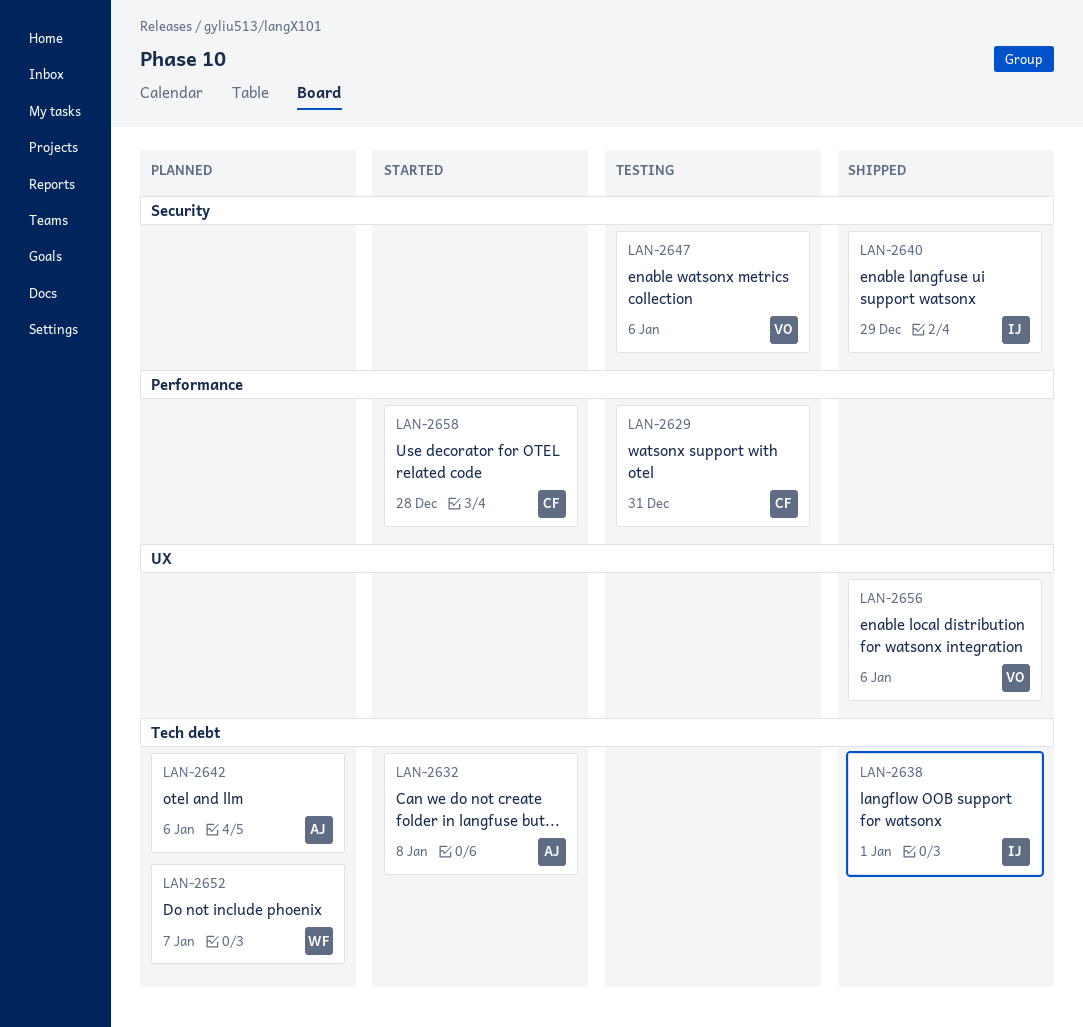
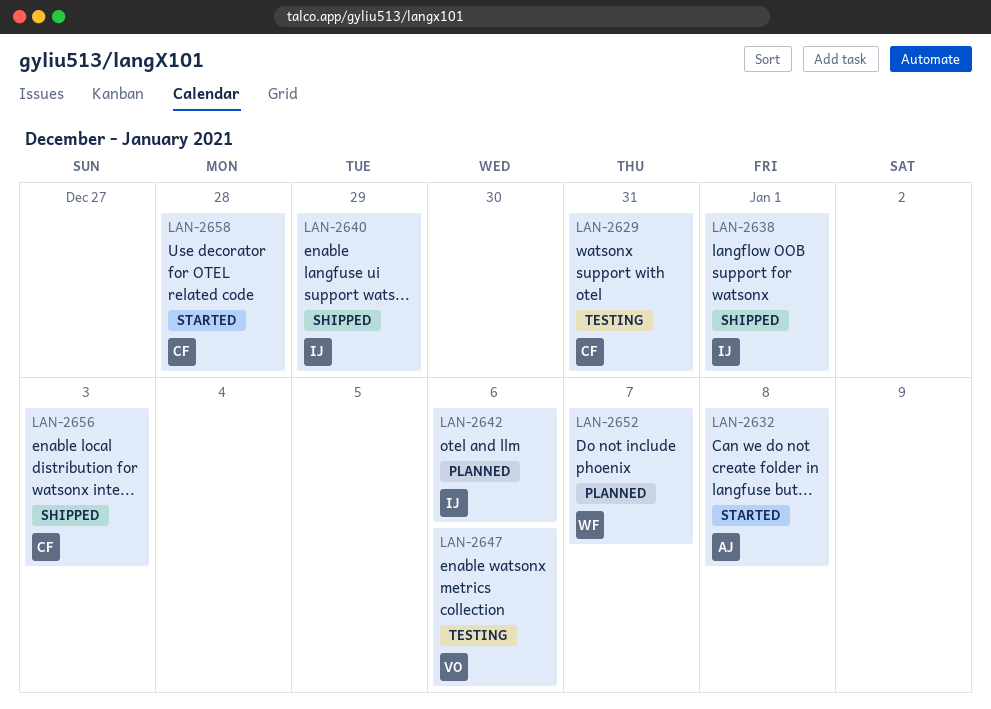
LAN-2642, owner: AJ -> IJ
LAN-2656, owner: VO -> CF
LAN-2656, due: Jan 6 -> Jan 3

